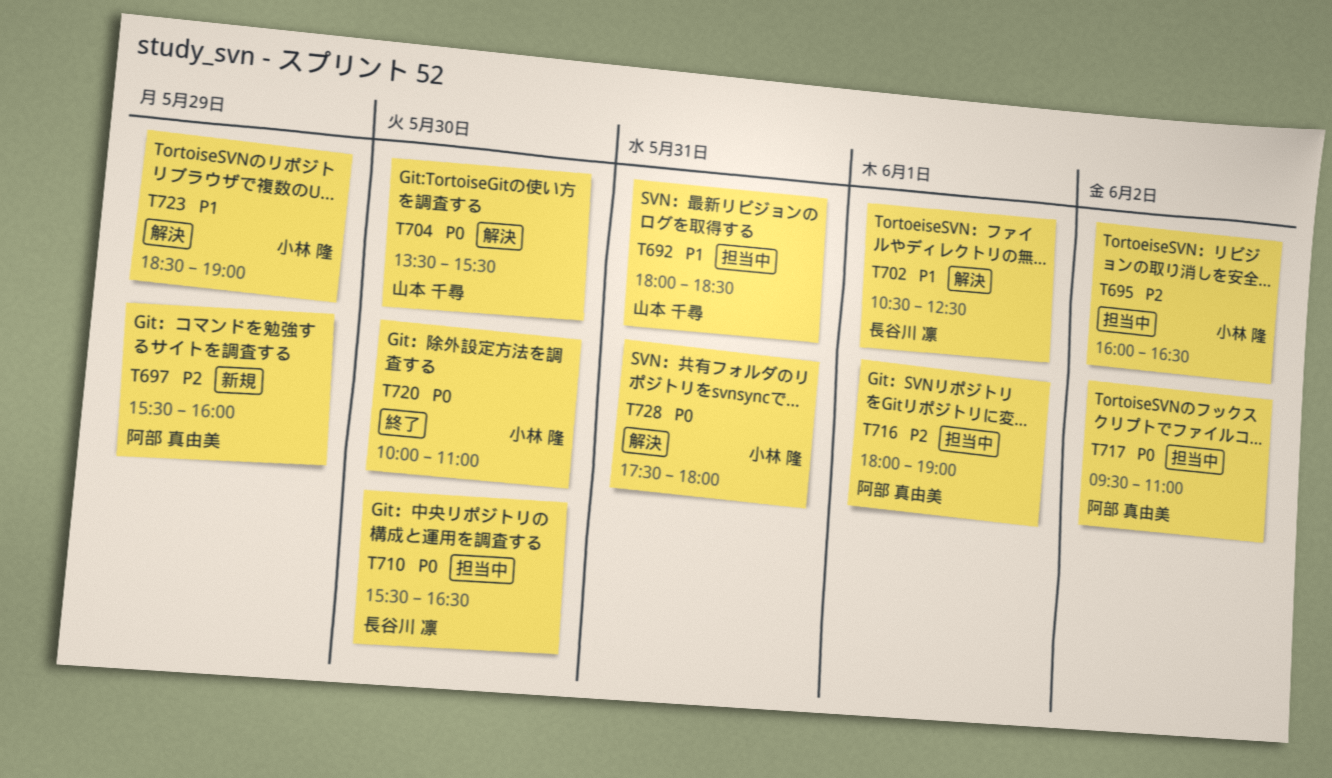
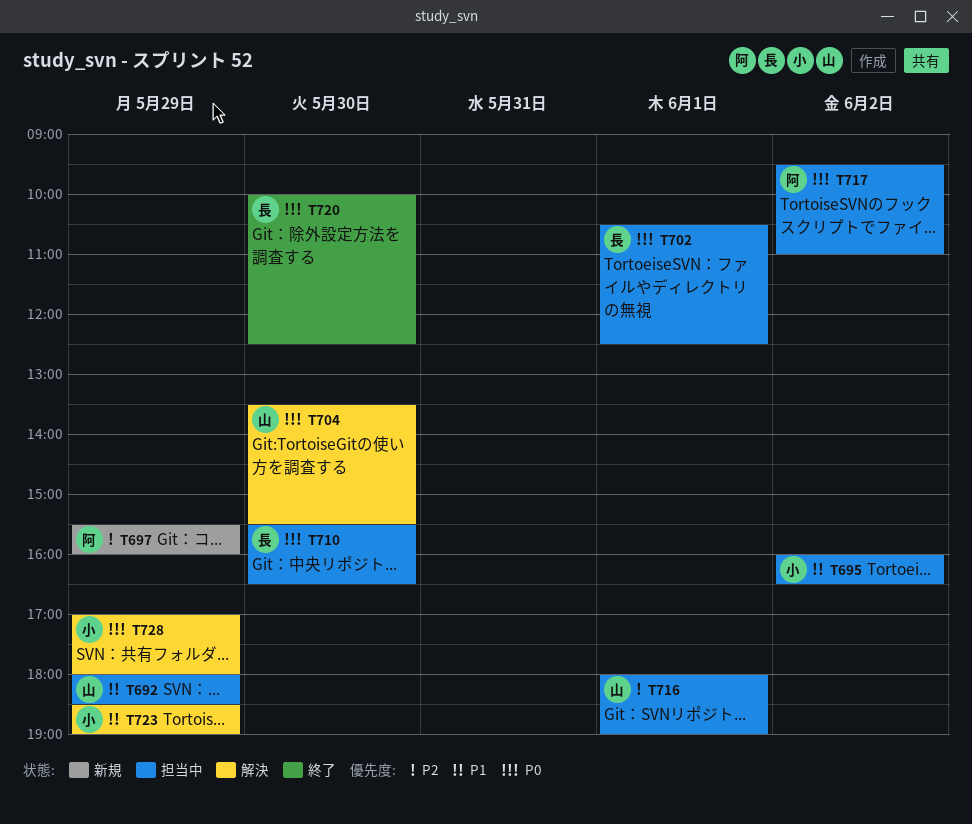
T692, day: May 31 -> May 29
T695, priority: P2 -> P1
T702, status: 解決 -> 担当中
T702, priority: P1 -> P0
T716, owner: 阿部 真由美 -> 山本 千尋
T720, owner: 小林 隆 -> 長谷川 凛
T720, ends: 11:00 -> 12:30
T728, day: May 31 -> May 29
T728, begins: 17:30 -> 17:00

